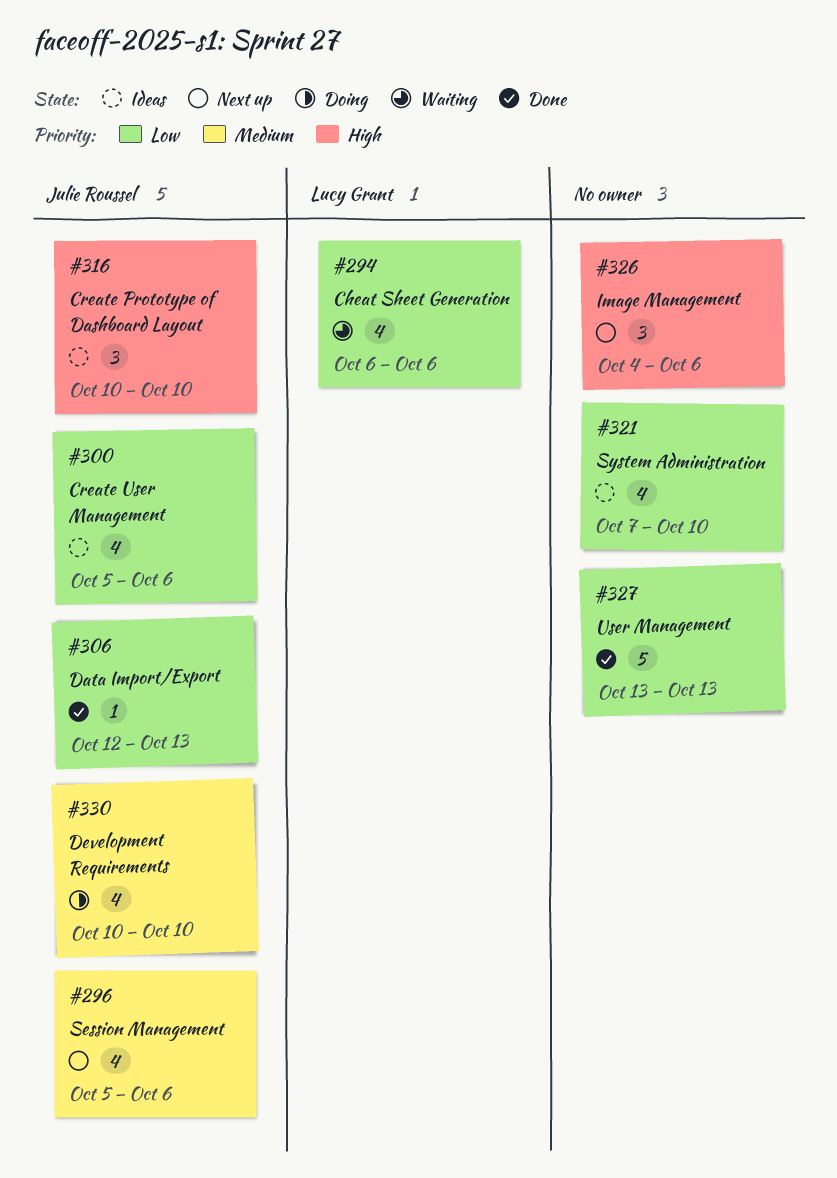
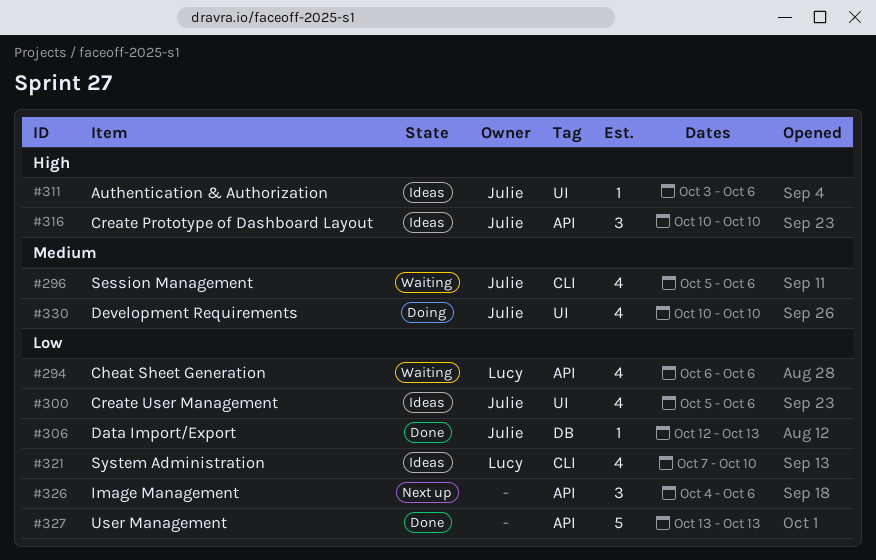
#296, status: Next up -> Waiting
#311: none -> present
#321, owner: none -> Lucy Grant
#326, priority: High -> Low

